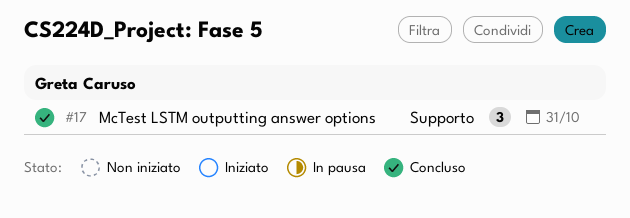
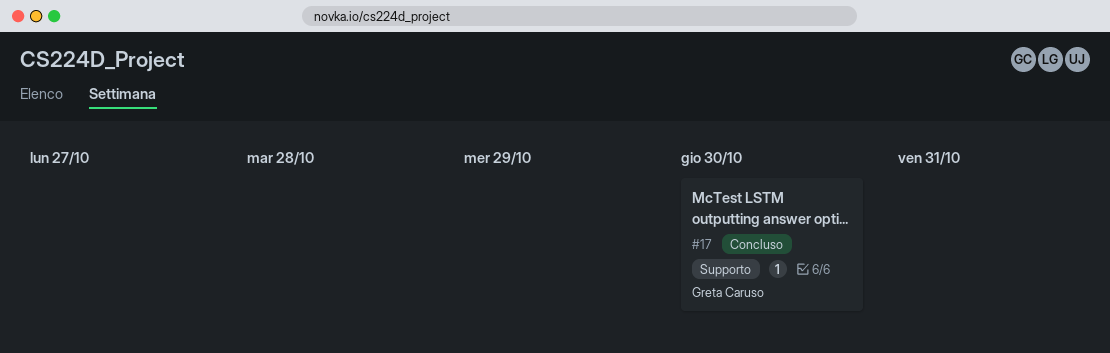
#17, estimate: 3 -> 1
#17, due: Oct 31 -> Oct 30

